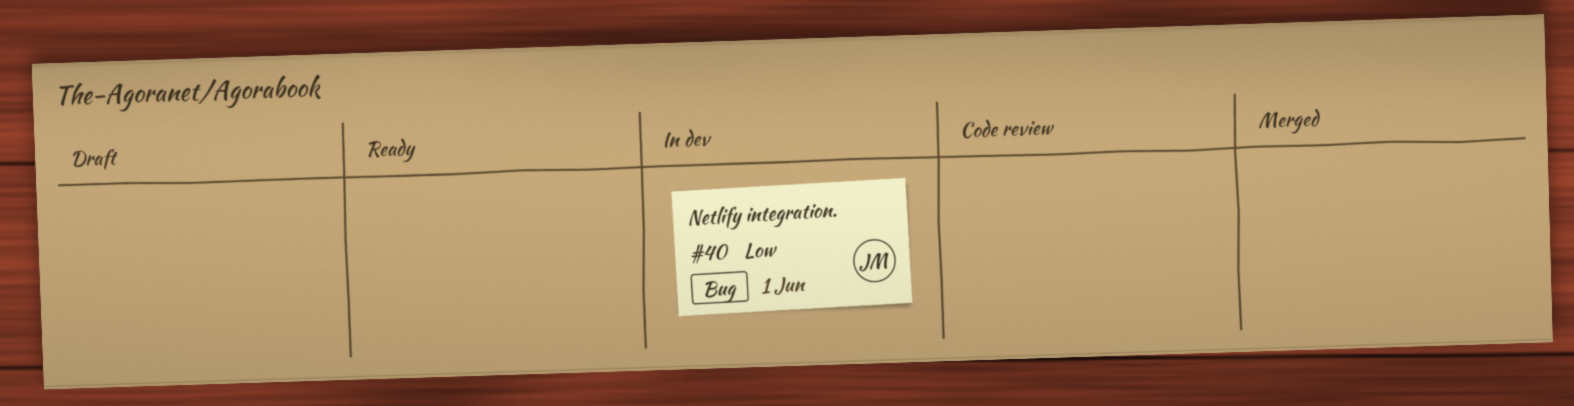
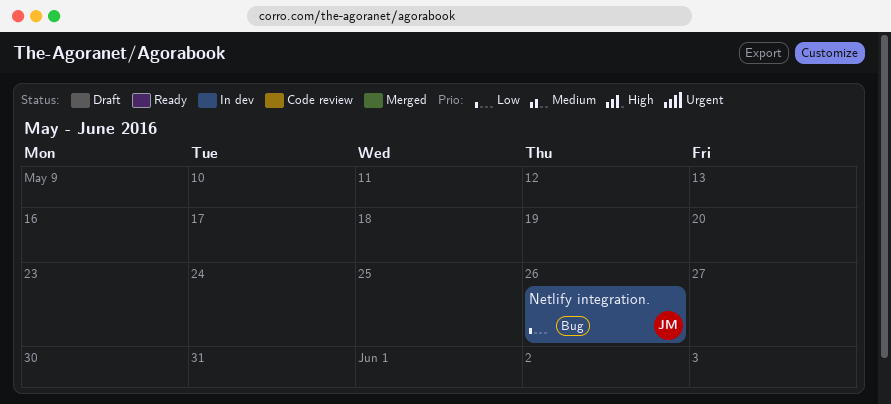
Netlify integration., due: Jun 1 -> May 26

